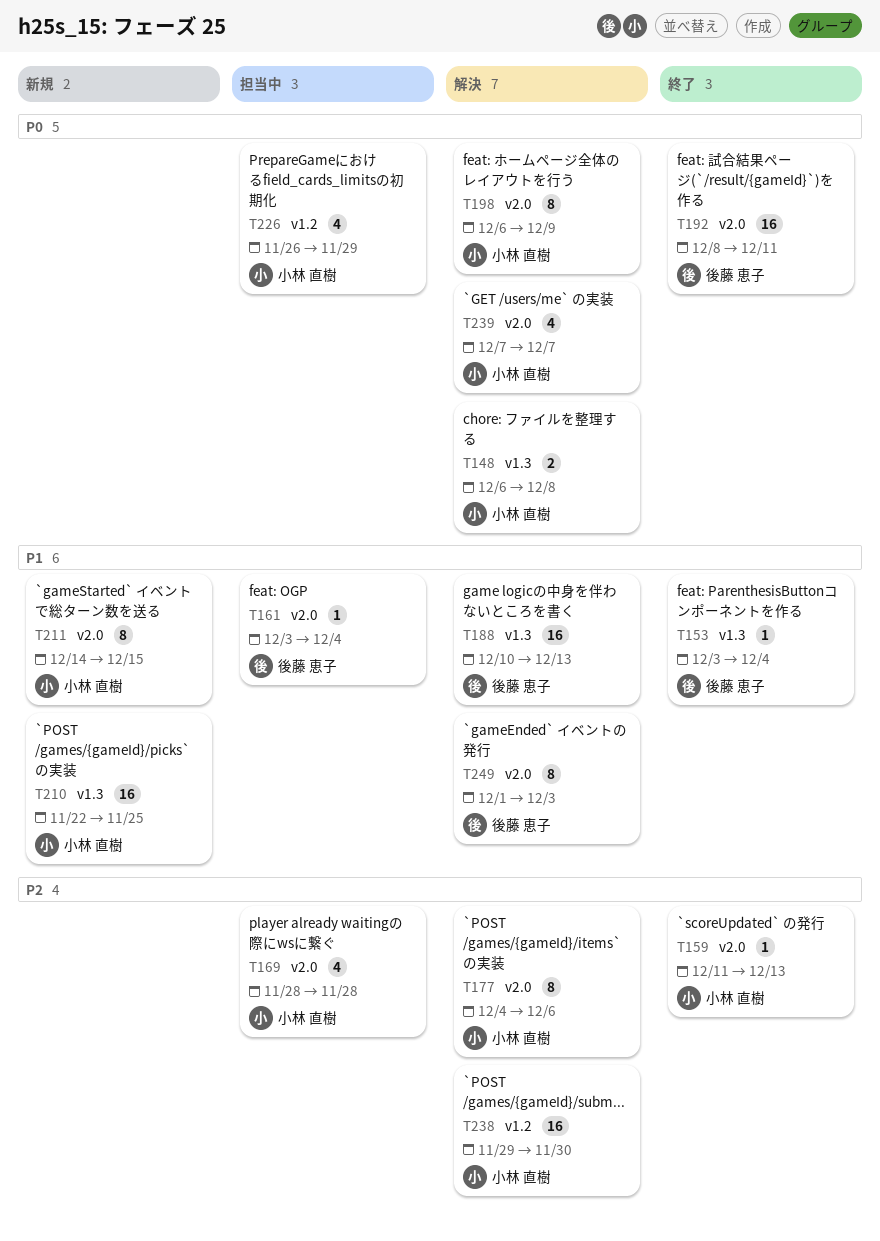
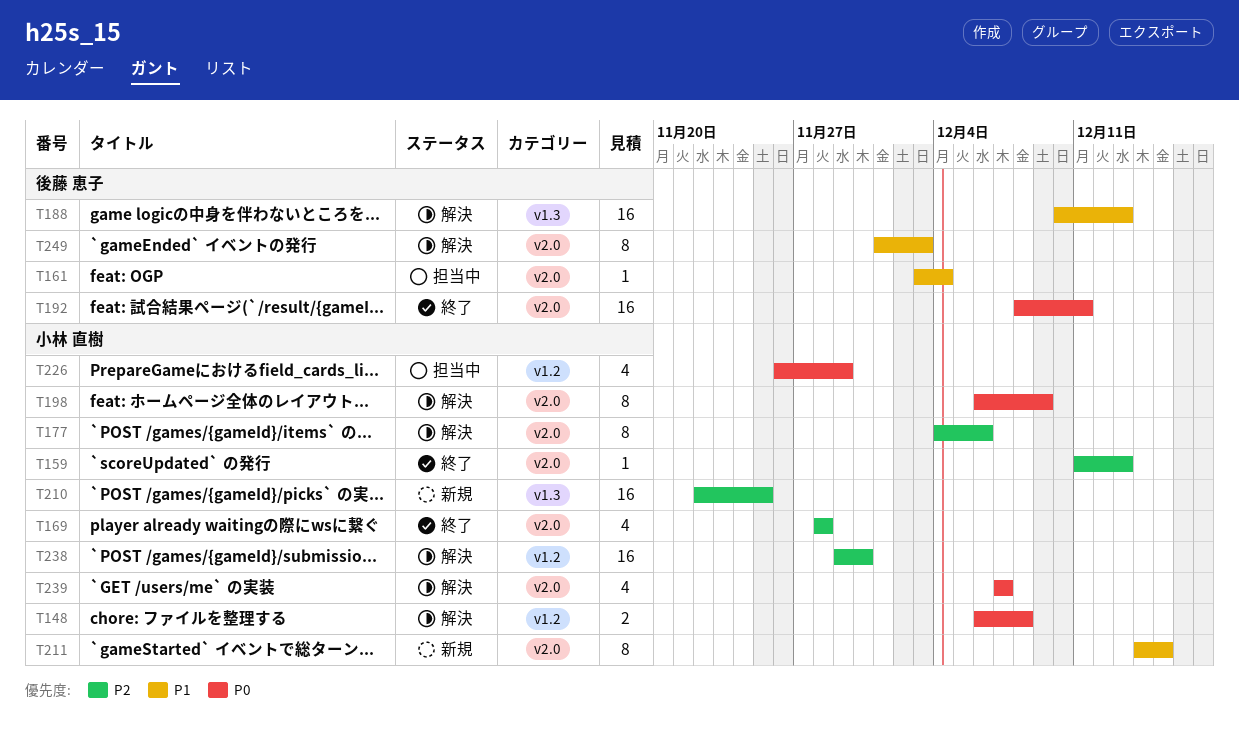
T148, label: v1.3 -> v1.2
T153: present -> none
T169, status: 担当中 -> 終了
T210, priority: P1 -> P2

